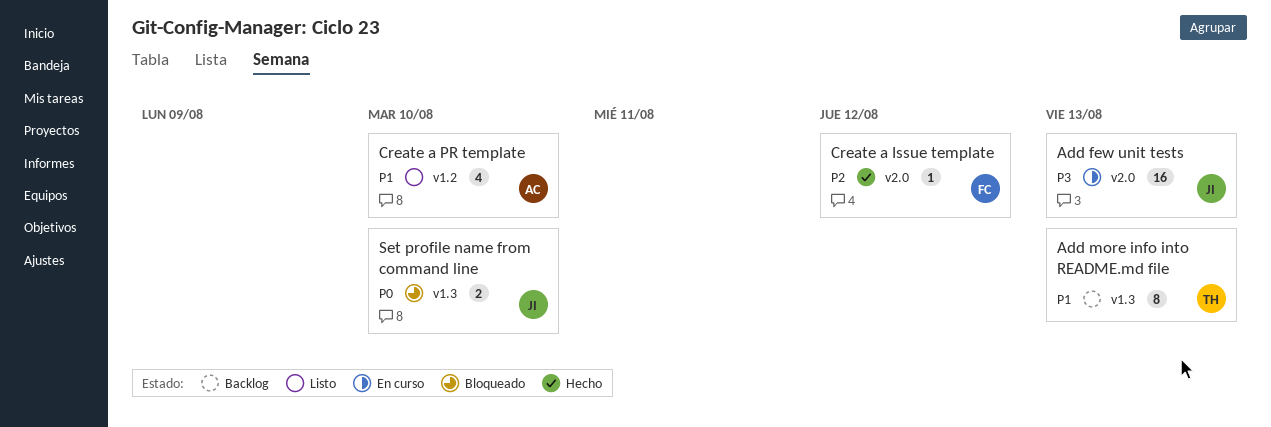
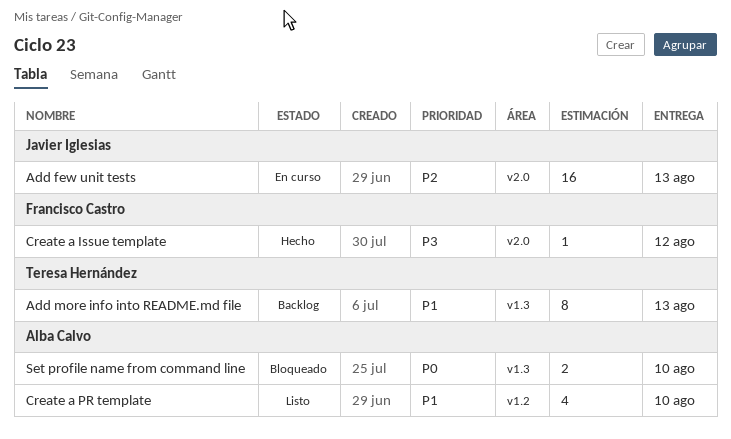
Add few unit tests, priority: P3 -> P2
Create a Issue template, priority: P2 -> P3
Set profile name from command line, owner: Javier Iglesias -> Alba Calvo

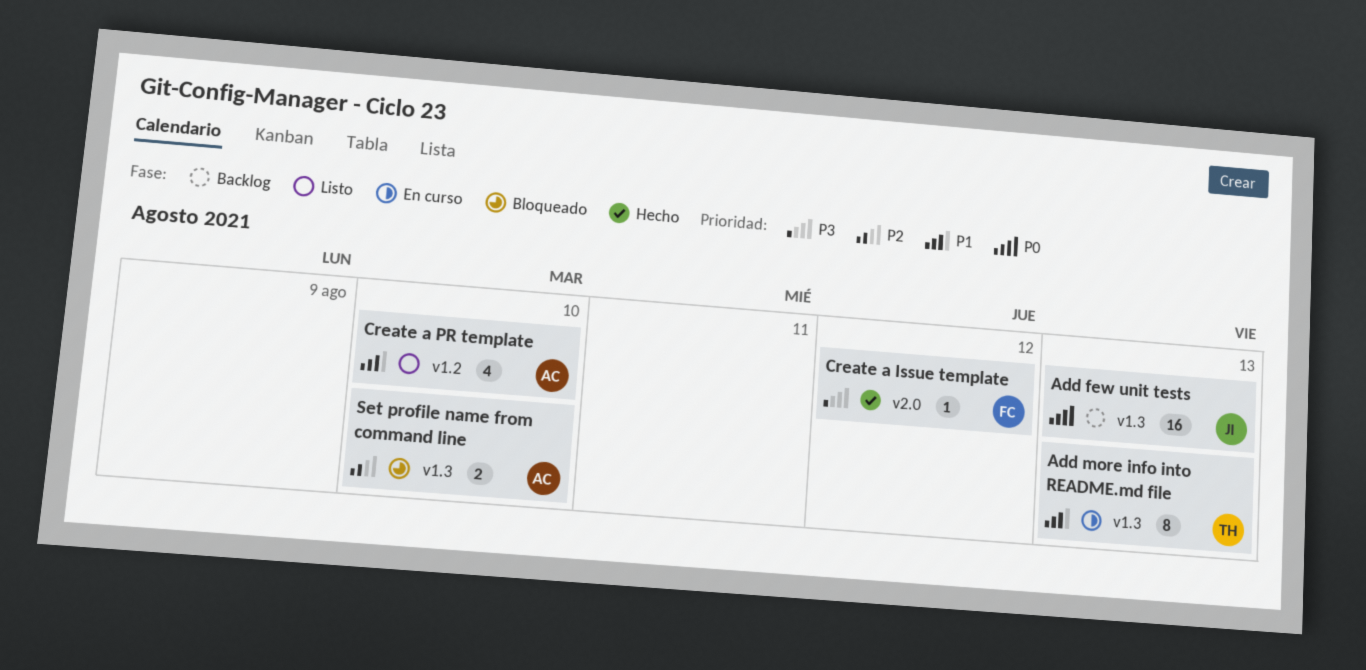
Add few unit tests, status: En curso -> Backlog
Add few unit tests, priority: P2 -> P0
Add few unit tests, label: v2.0 -> v1.3
Add more info into README.md file, status: Backlog -> En curso
Set profile name from command line, priority: P0 -> P2

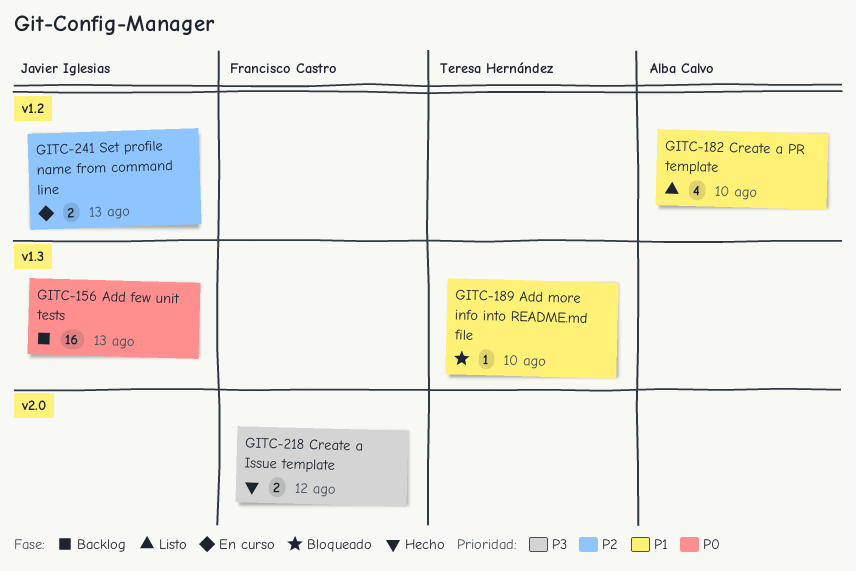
Add more info into README.md file, status: En curso -> Bloqueado
Add more info into README.md file, estimate: 8 -> 1
Add more info into README.md file, due: Aug 13 -> Aug 10
Create a Issue template, estimate: 1 -> 2
Set profile name from command line, status: Bloqueado -> En curso
Set profile name from command line, owner: Alba Calvo -> Javier Iglesias
Set profile name from command line, label: v1.3 -> v1.2
Set profile name from command line, due: Aug 10 -> Aug 13

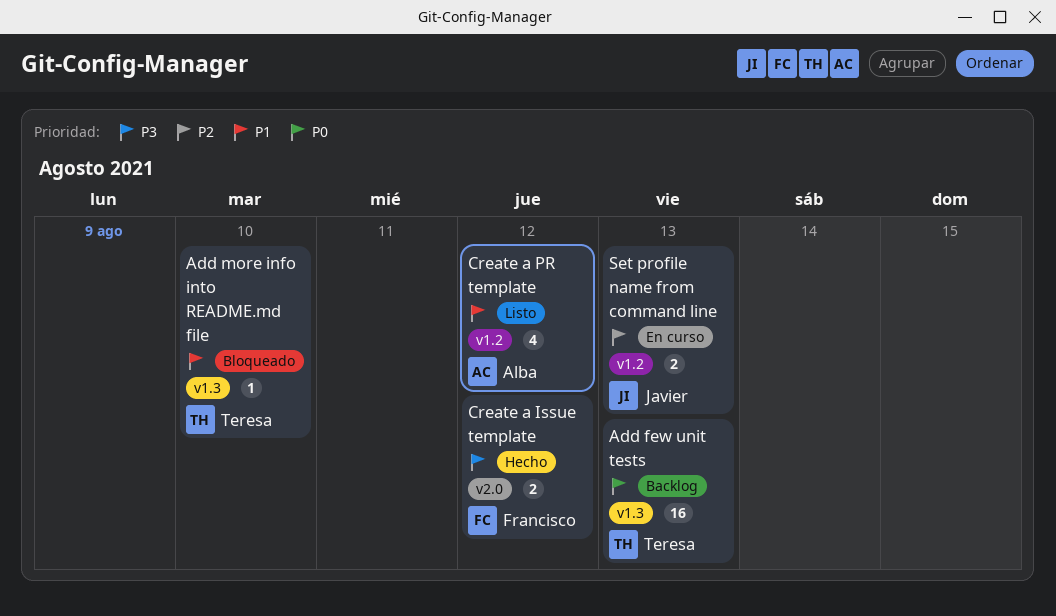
Add few unit tests, owner: Javier Iglesias -> Teresa Hernández
Create a PR template, due: Aug 10 -> Aug 12

